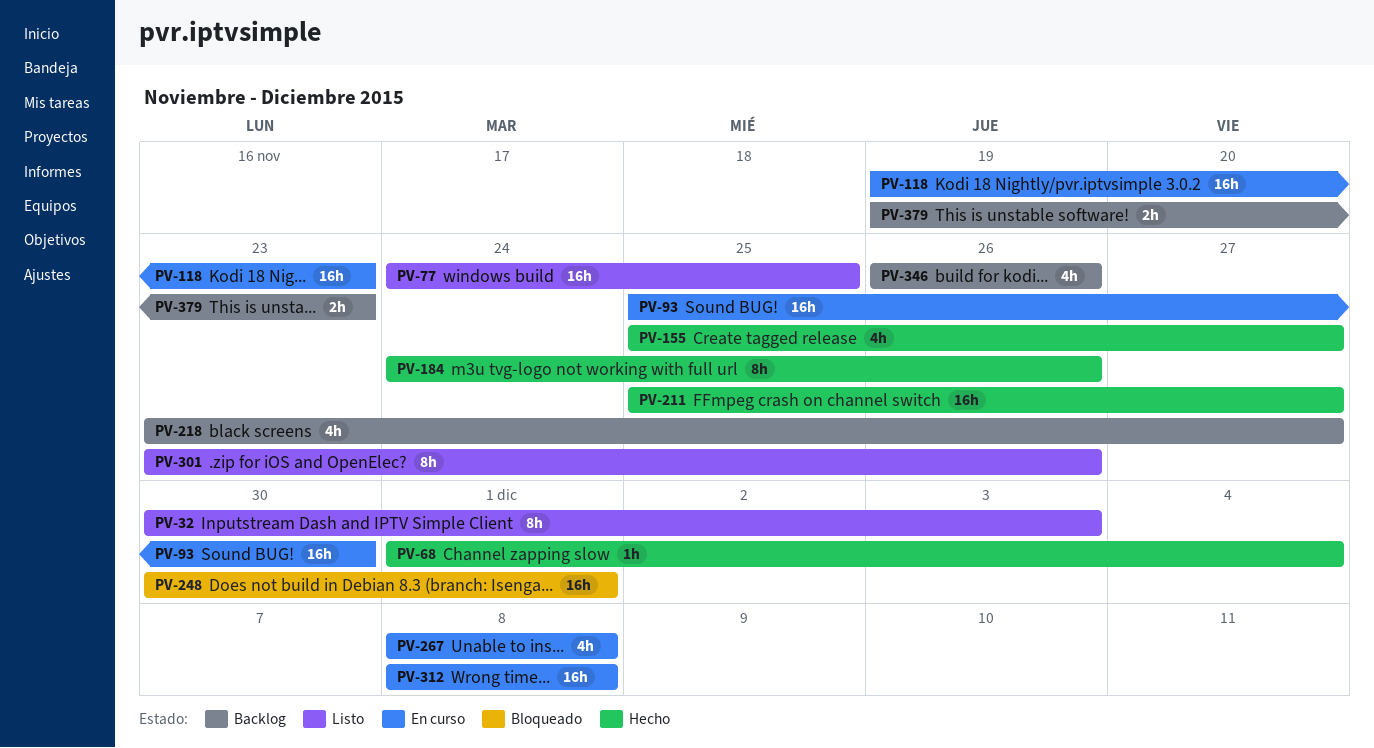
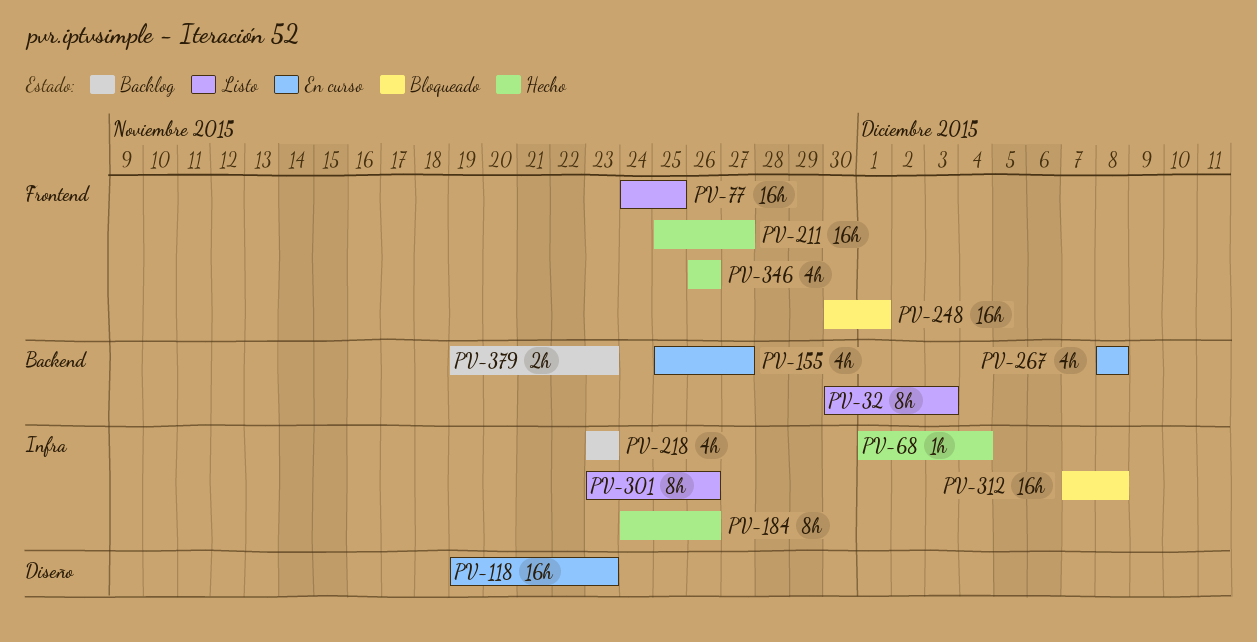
PV-93: present -> none
PV-155, status: Hecho -> En curso
PV-218, due: Nov 27 -> Nov 23
PV-312, status: En curso -> Bloqueado
PV-312, start: Dec 8 -> Dec 7
PV-346, status: Backlog -> Hecho

